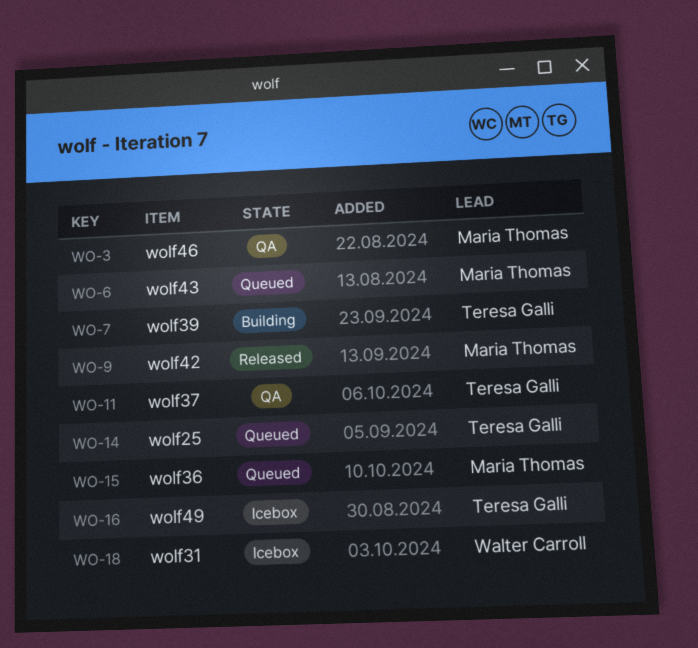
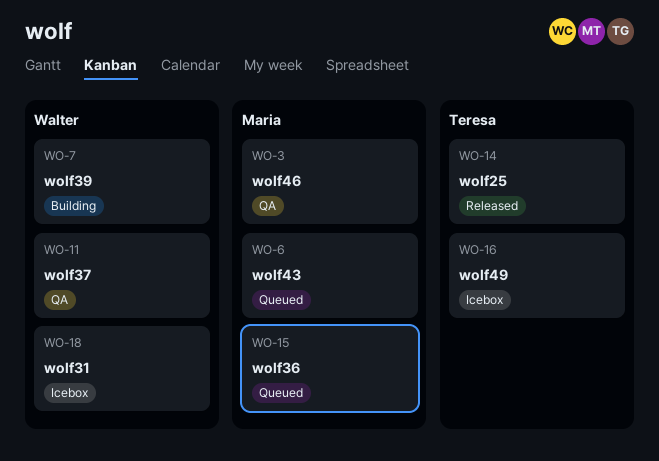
WO-7, owner: Teresa Galli -> Walter Carroll
WO-9: present -> none
WO-11, owner: Teresa Galli -> Walter Carroll
WO-14, status: Queued -> Released

